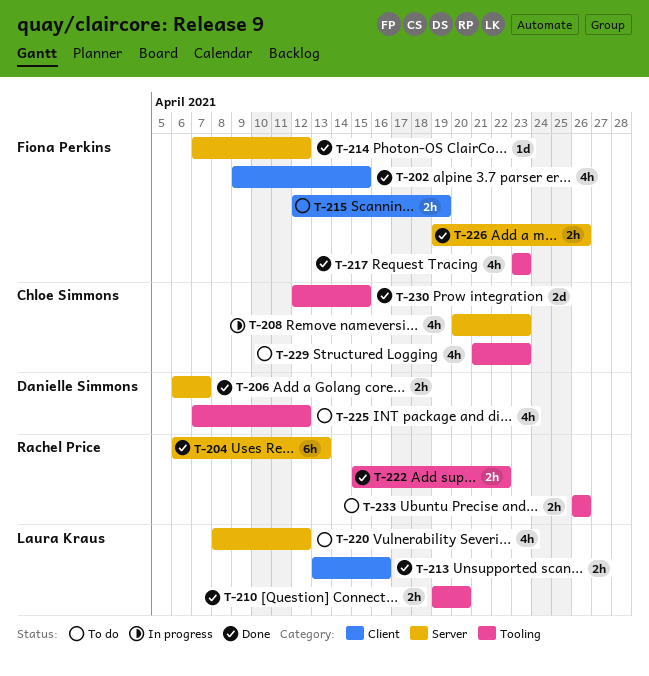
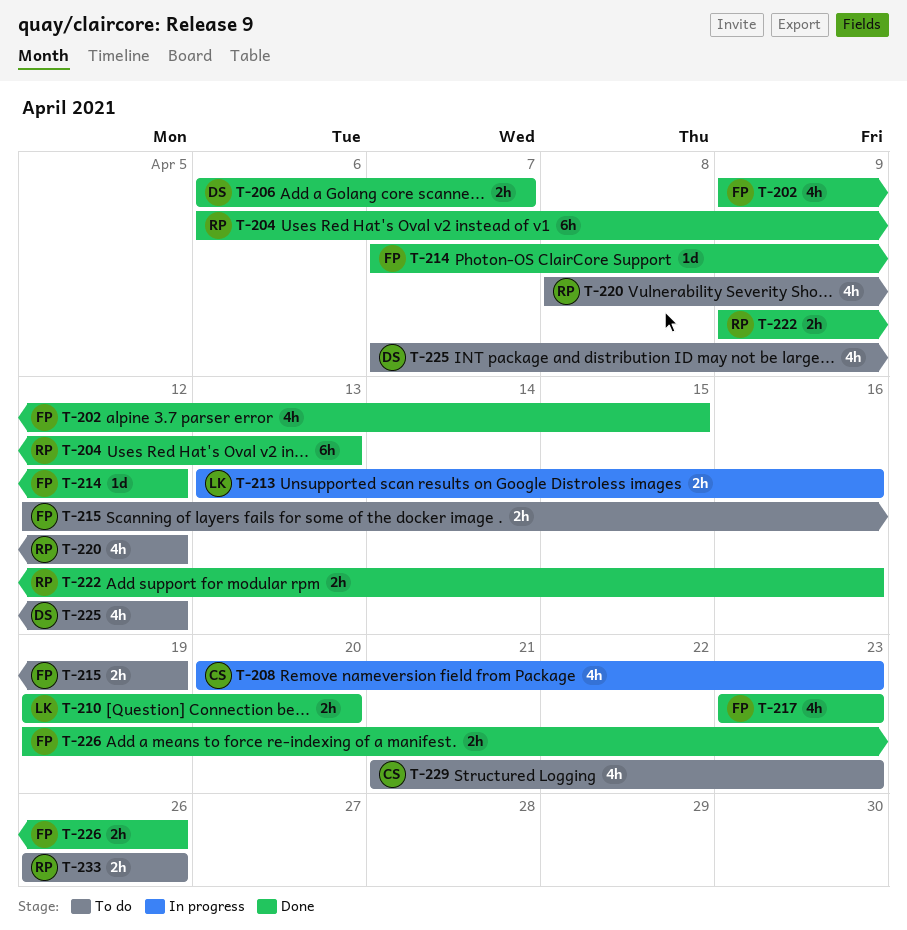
T-213, status: Done -> In progress
T-220, owner: Laura Kraus -> Rachel Price
T-222, start: Apr 15 -> Apr 9
T-222, due: Apr 22 -> Apr 16
T-230: present -> none

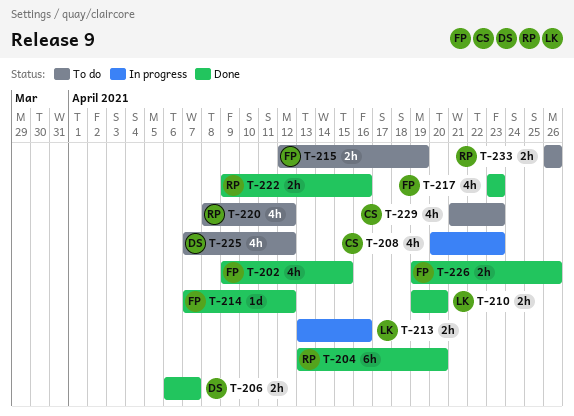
T-204, start: Apr 6 -> Apr 13
T-204, due: Apr 13 -> Apr 20

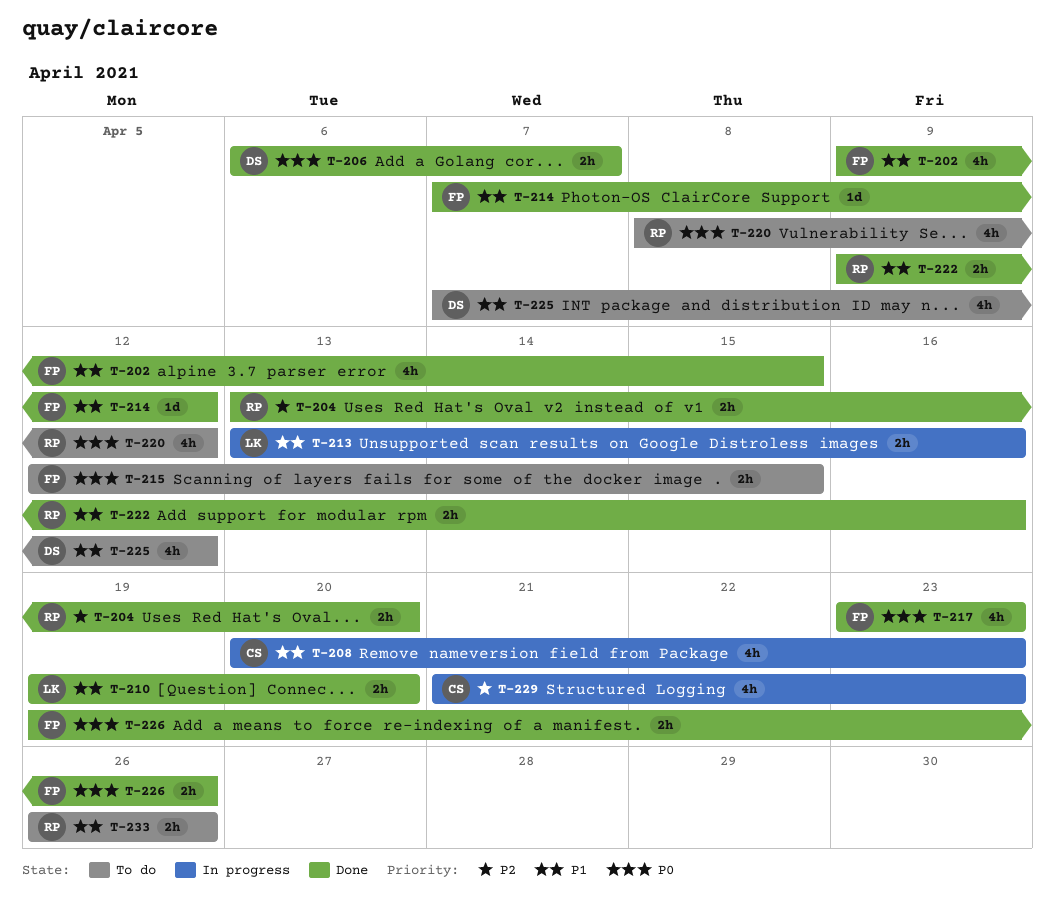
T-204, estimate: 6h -> 2h
T-215, due: Apr 19 -> Apr 15
T-229, status: To do -> In progress

